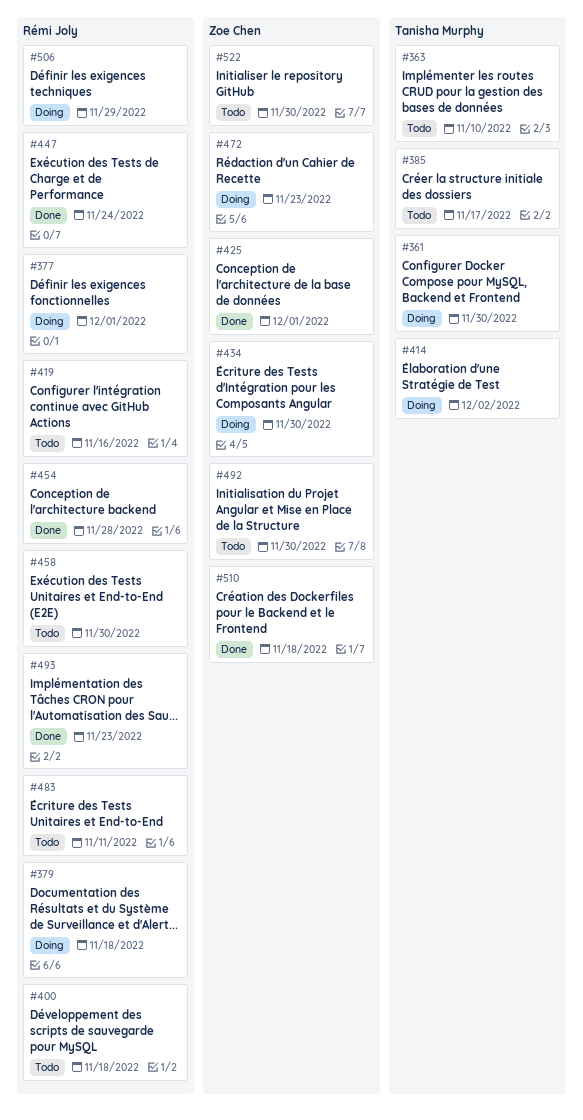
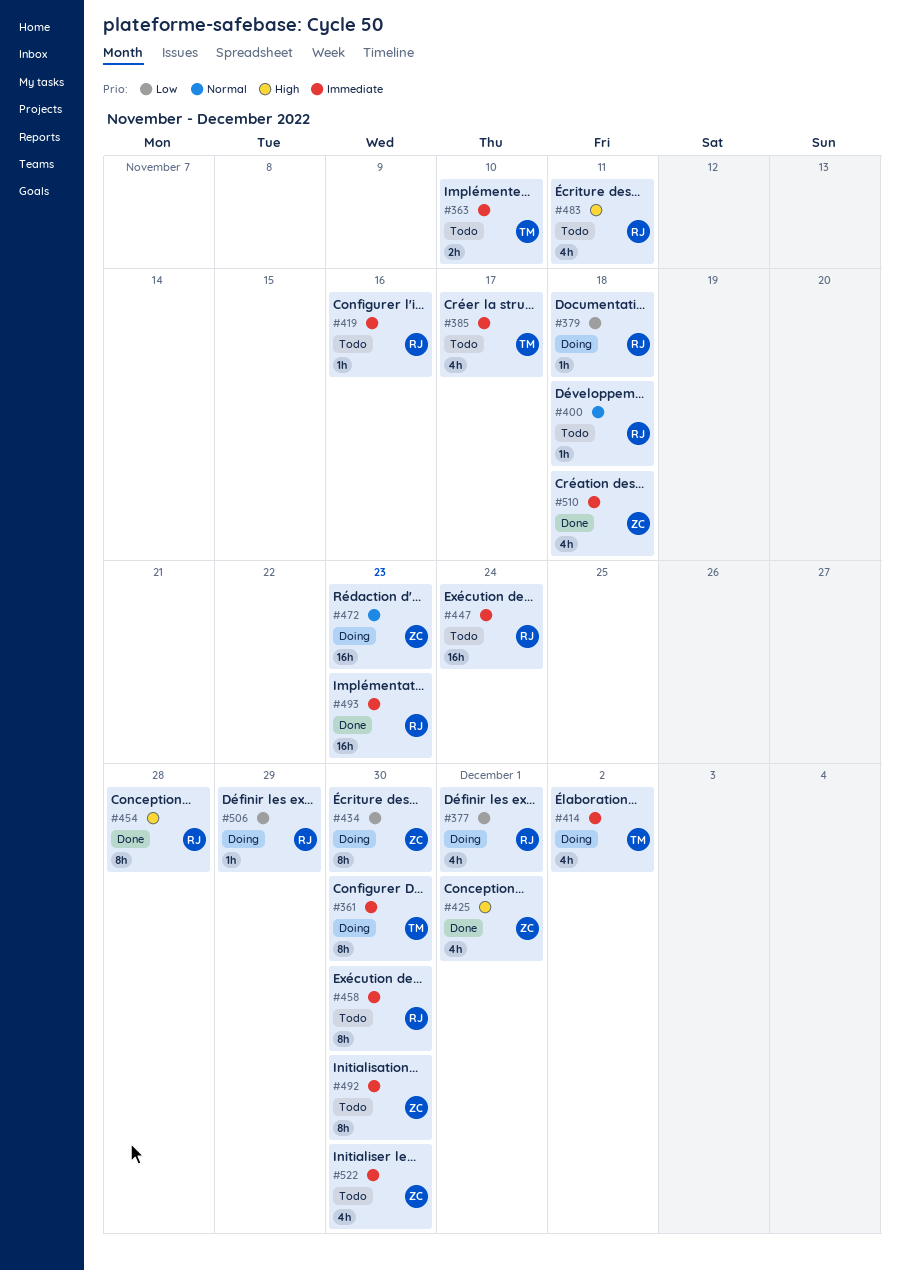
#447, status: Done -> Todo

